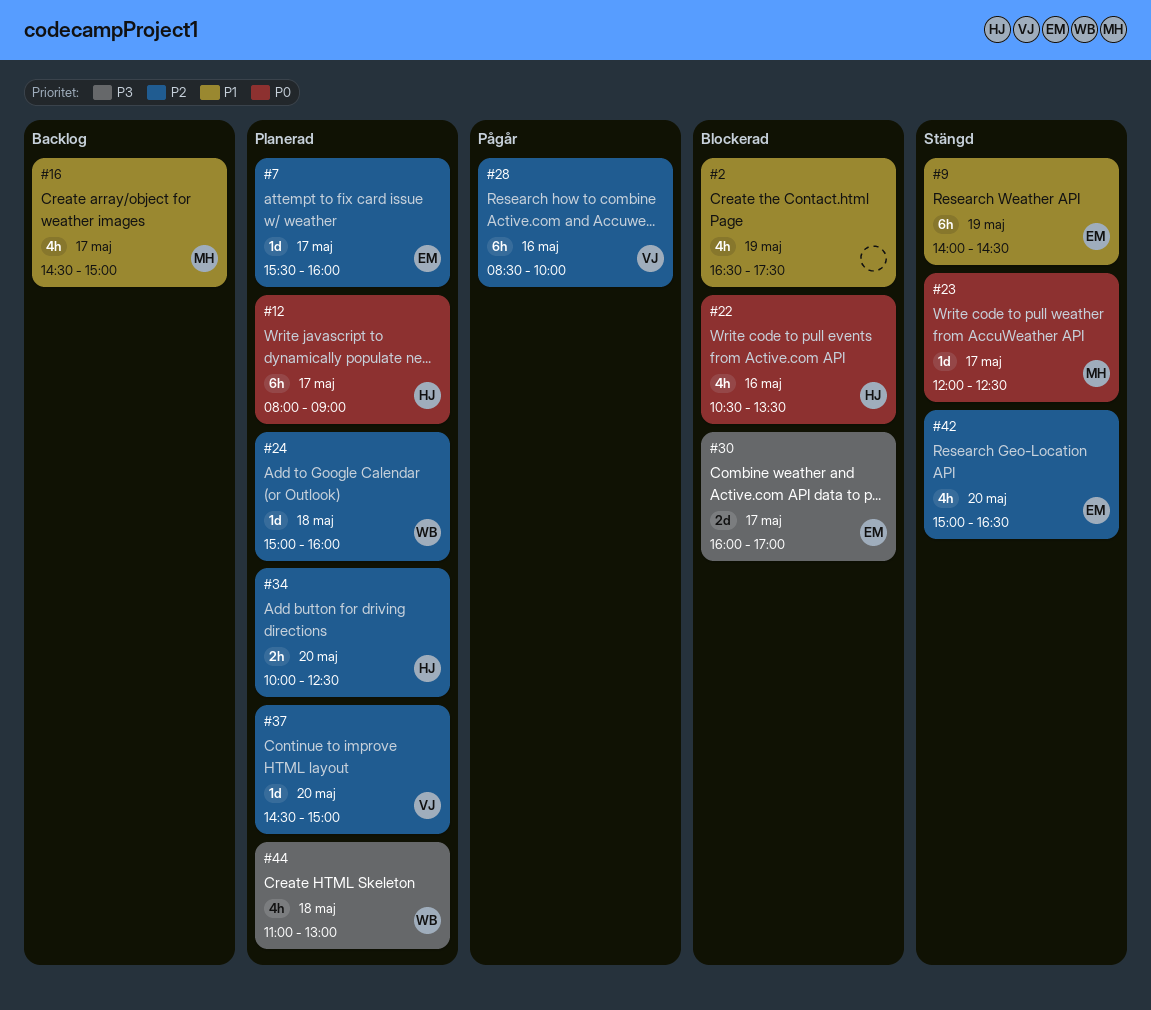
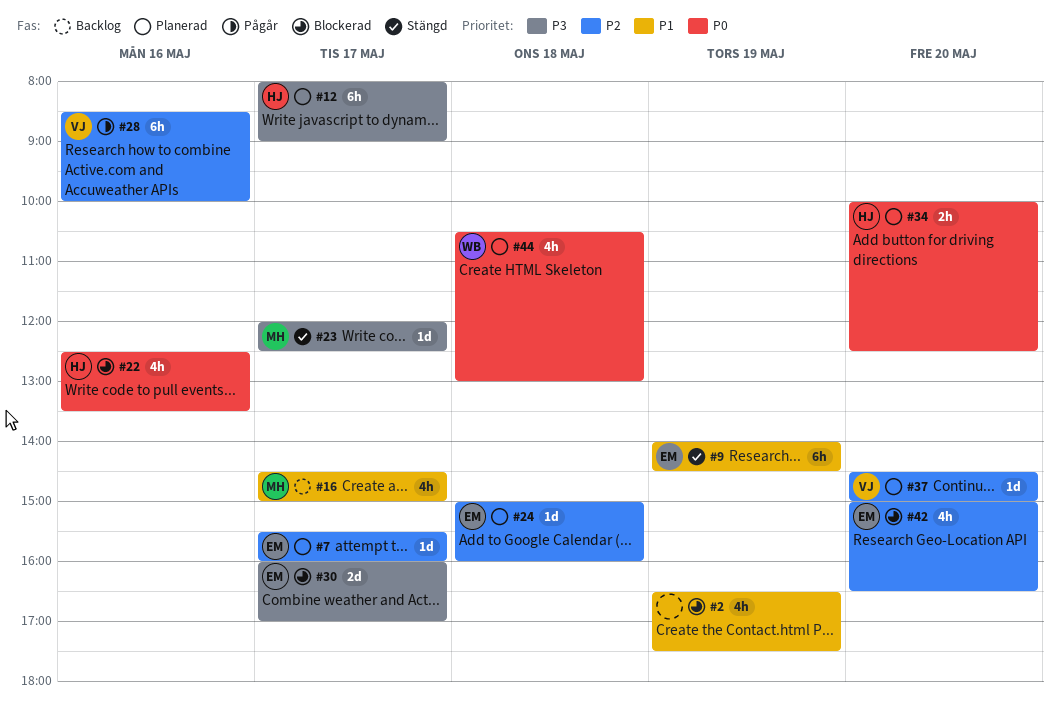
#12, priority: P0 -> P3
#22, begins: 10:30 -> 12:30
#23, priority: P0 -> P3
#24, owner: WB -> EM
#34, priority: P2 -> P0
#42, status: Stängd -> Blockerad
#44, priority: P3 -> P0
#44, begins: 11:00 -> 10:30

